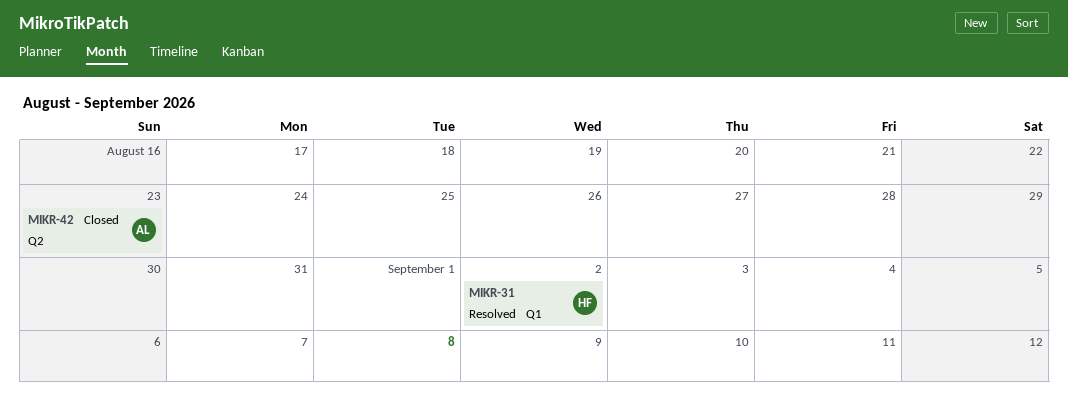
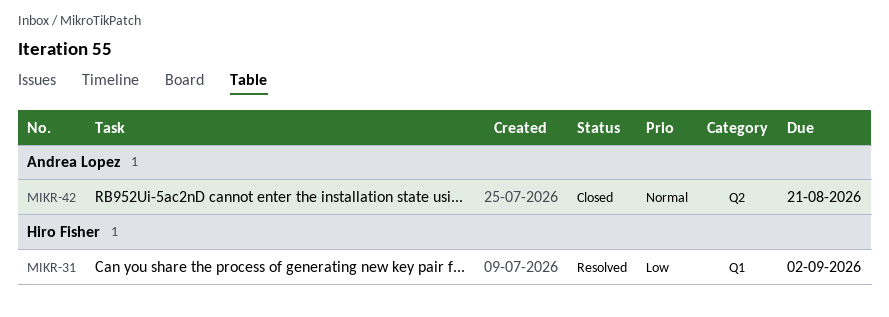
MIKR-42, due: Aug 23 -> Aug 21

